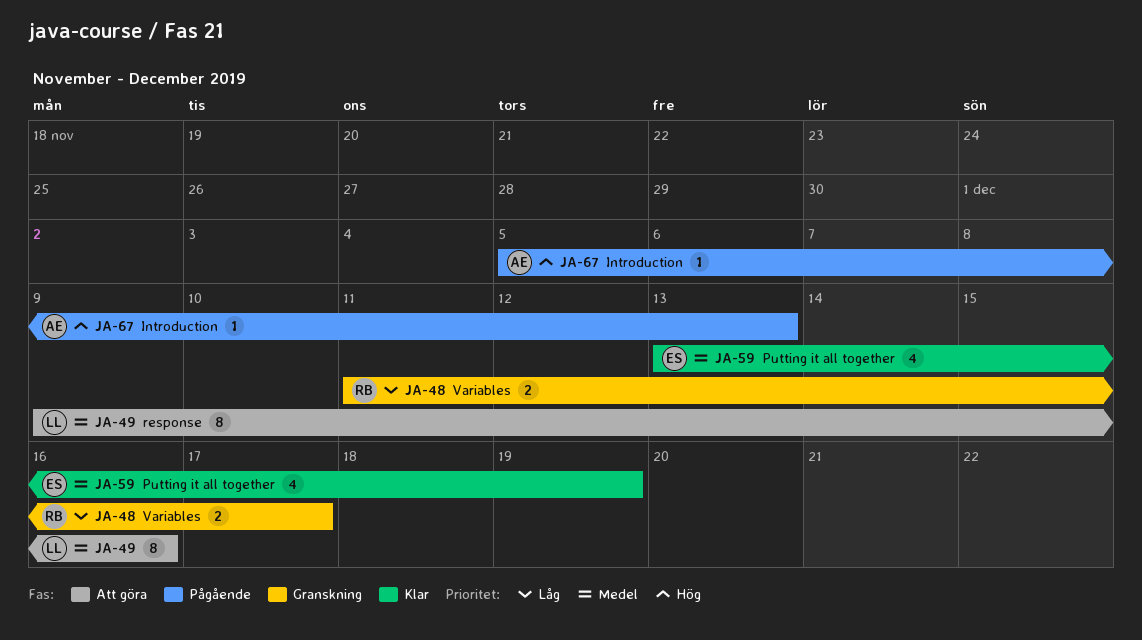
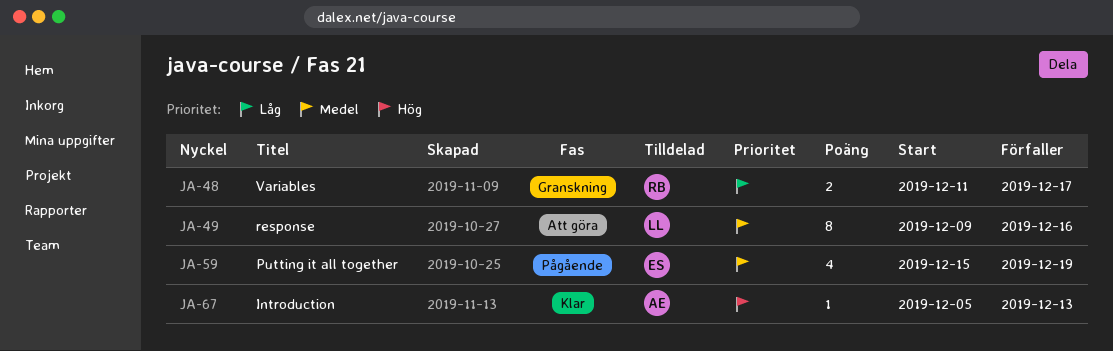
JA-59, status: Klar -> Pågående
JA-59, start: Dec 13 -> Dec 15
JA-67, status: Pågående -> Klar

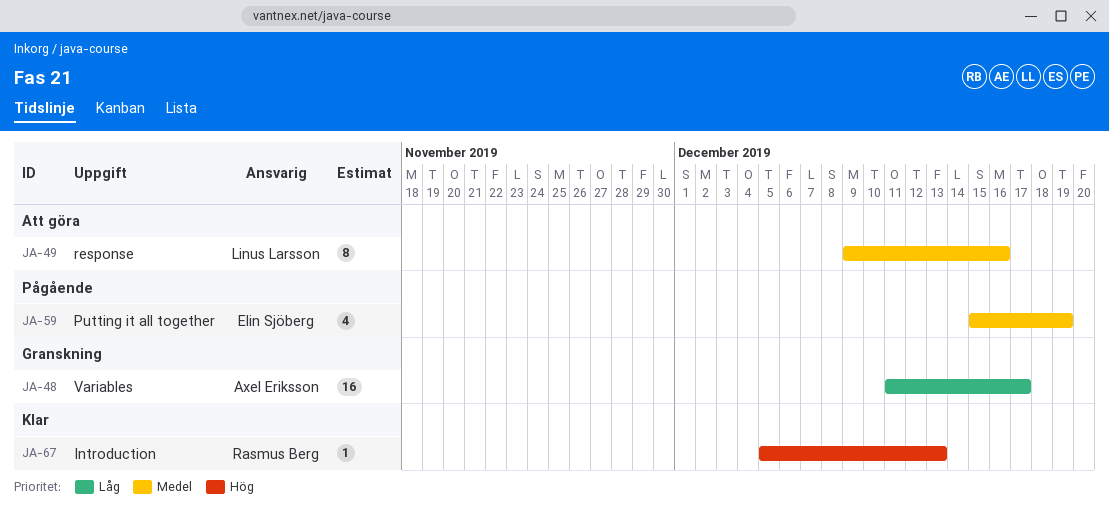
JA-48, owner: Rasmus Berg -> Axel Eriksson
JA-48, estimate: 2 -> 16
JA-67, owner: Axel Eriksson -> Rasmus Berg

